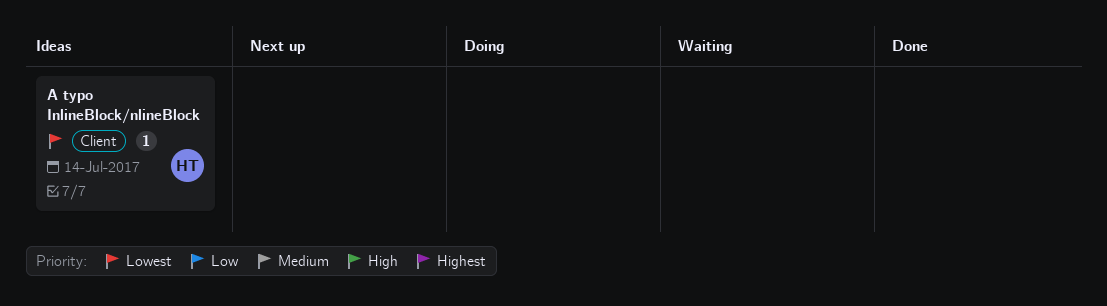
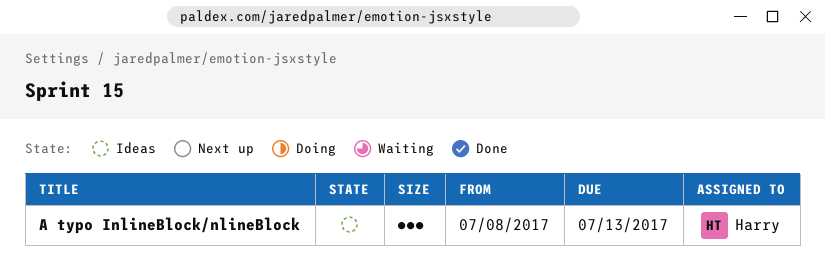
A typo InlineBlock/nlineBlock, estimate: 1 -> 3
A typo InlineBlock/nlineBlock, due: Jul 14 -> Jul 13

